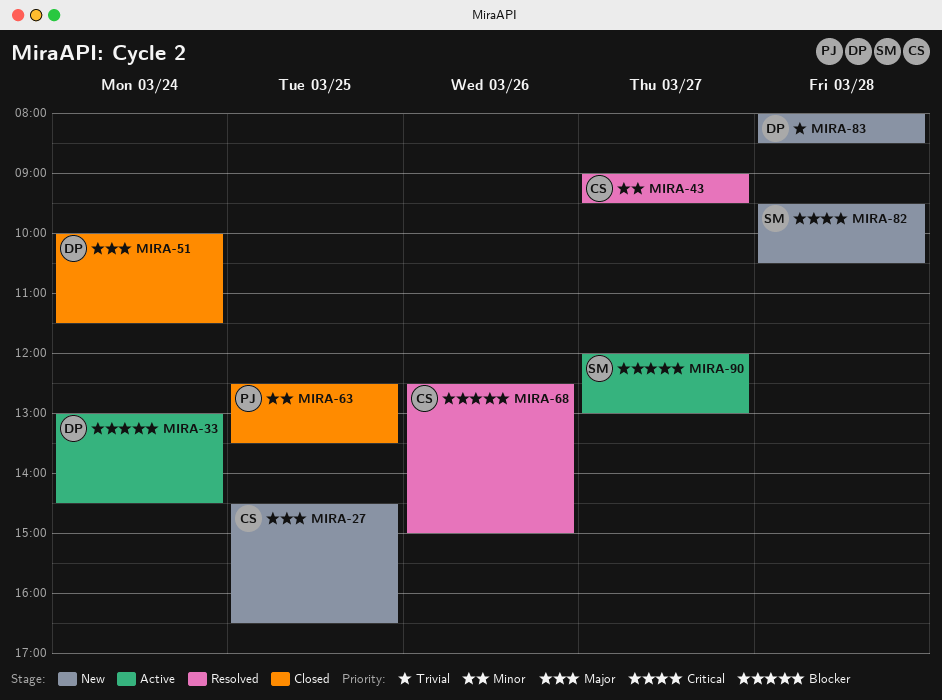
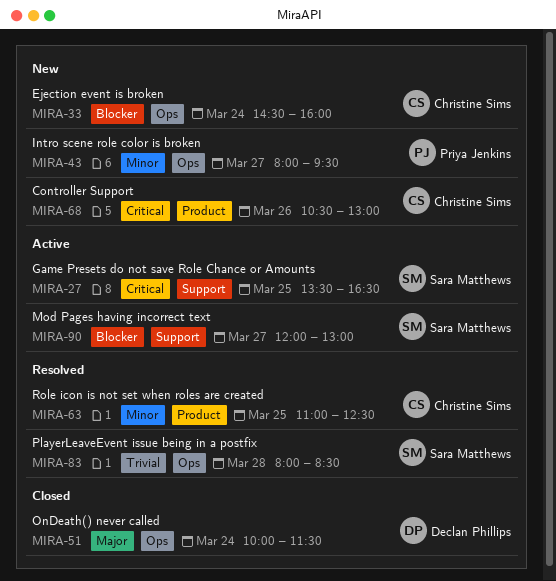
MIRA-27, status: New -> Active
MIRA-27, owner: Christine Sims -> Sara Matthews
MIRA-27, priority: Major -> Critical
MIRA-27, begins: 14:30 -> 13:30
MIRA-33, status: Active -> New
MIRA-33, owner: Declan Phillips -> Christine Sims
MIRA-33, begins: 13:00 -> 14:30
MIRA-33, ends: 14:30 -> 16:00
MIRA-43, status: Resolved -> New
MIRA-43, owner: Christine Sims -> Priya Jenkins
MIRA-43, begins: 09:00 -> 08:00
MIRA-63, status: Closed -> Resolved
MIRA-63, owner: Priya Jenkins -> Christine Sims
MIRA-63, begins: 12:30 -> 11:00
MIRA-63, ends: 13:30 -> 12:30
MIRA-68, status: Resolved -> New
MIRA-68, priority: Blocker -> Critical
MIRA-68, begins: 12:30 -> 10:30
MIRA-68, ends: 15:00 -> 13:00
MIRA-82: present -> none
MIRA-83, status: New -> Resolved
MIRA-83, owner: Declan Phillips -> Sara Matthews

